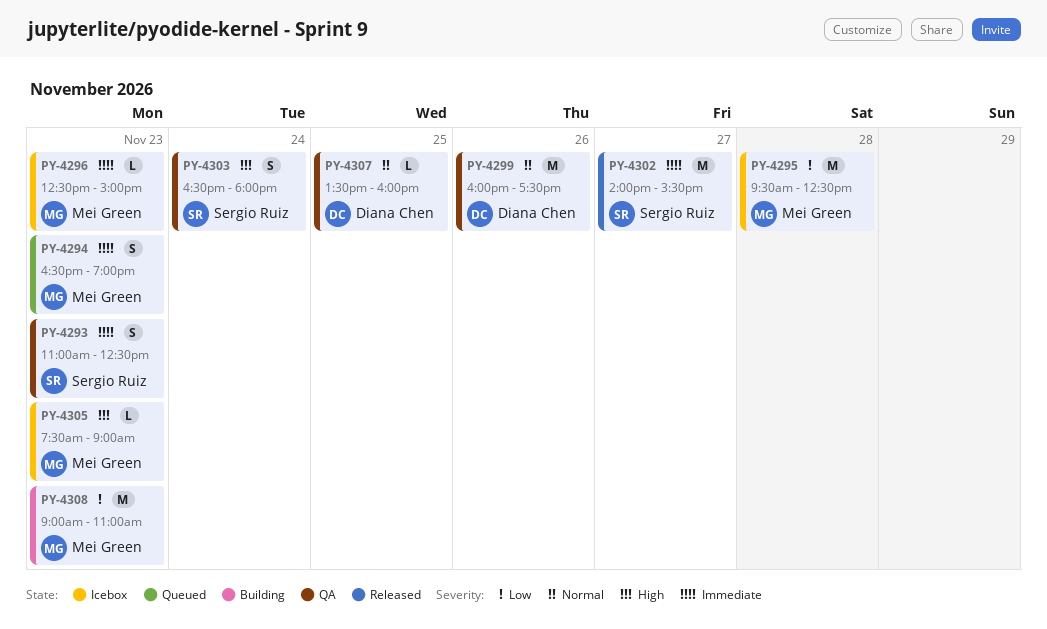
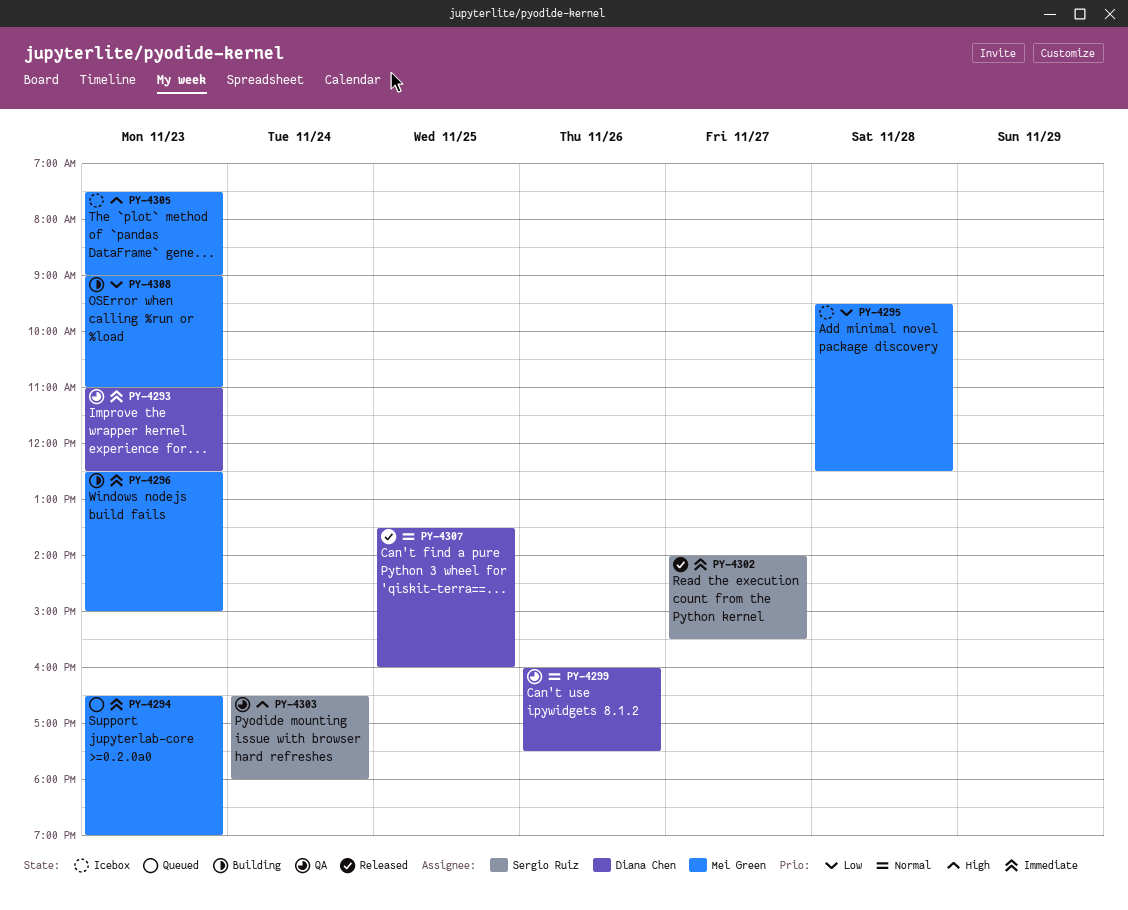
PY-4293, owner: Sergio Ruiz -> Diana Chen
PY-4296, status: Icebox -> Building
PY-4307, status: QA -> Released

